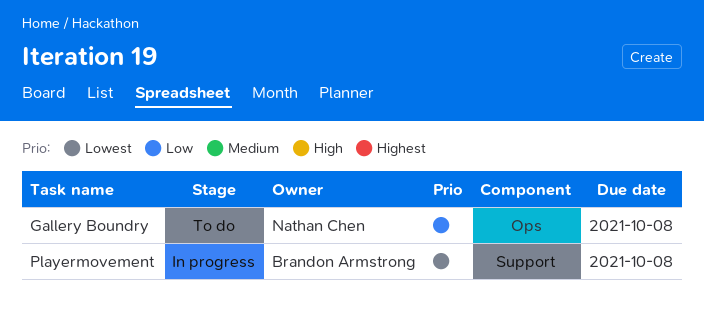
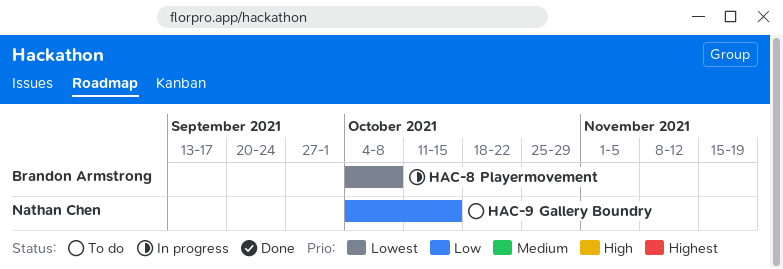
Gallery Boundry, due: Oct 8 -> Oct 15

